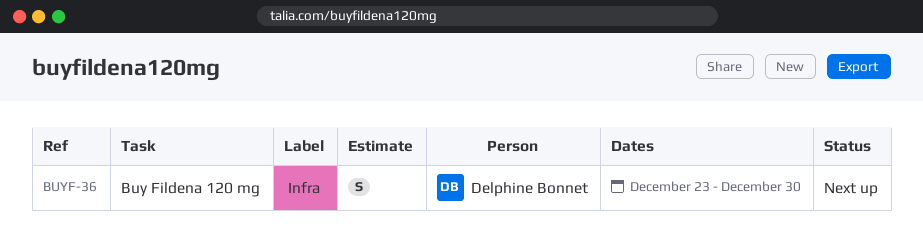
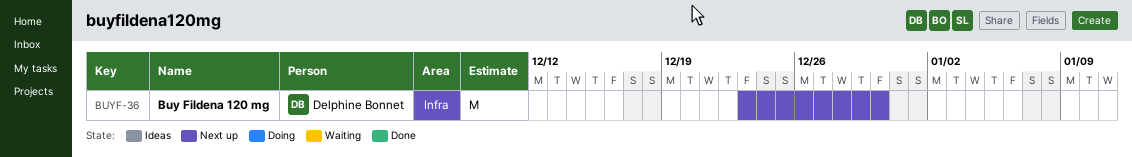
BUYF-36, estimate: S -> M

